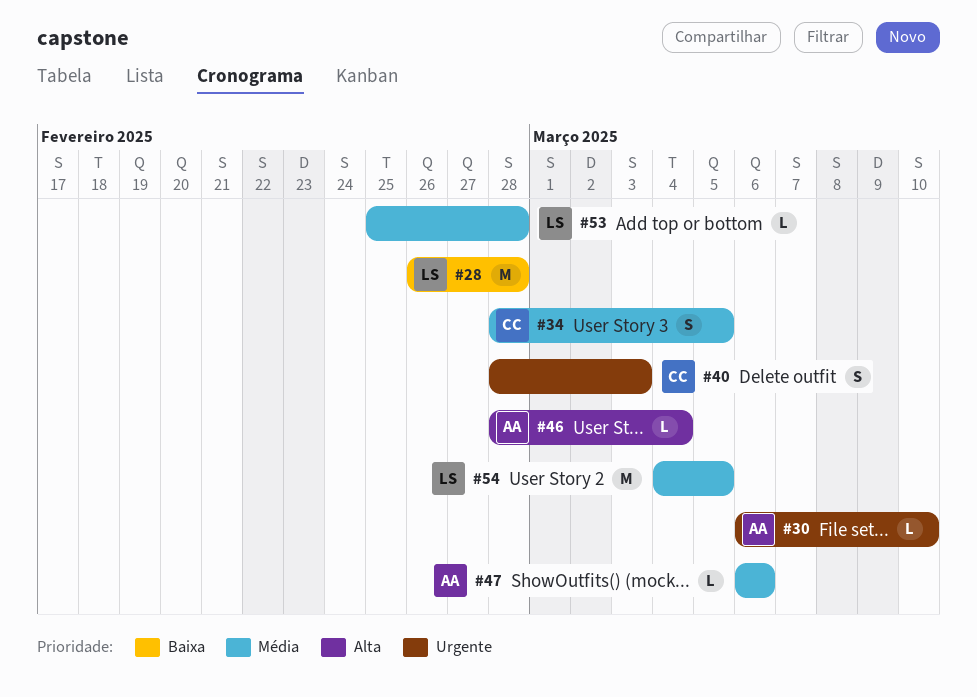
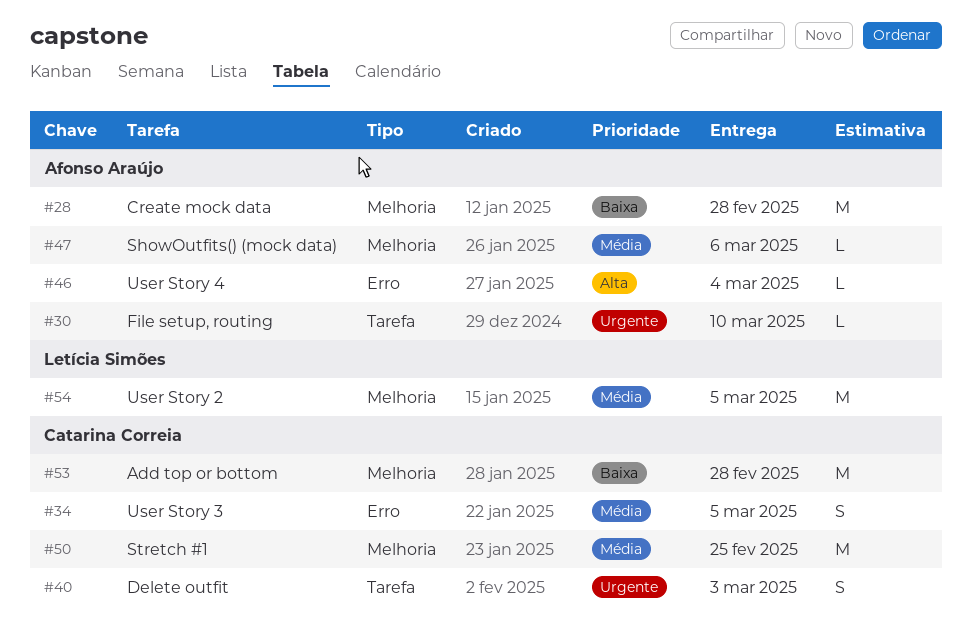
#28, owner: Letícia Simões -> Afonso Araújo
#50: none -> present
#53, owner: Letícia Simões -> Catarina Correia
#53, priority: Média -> Baixa
#53, estimate: L -> M

